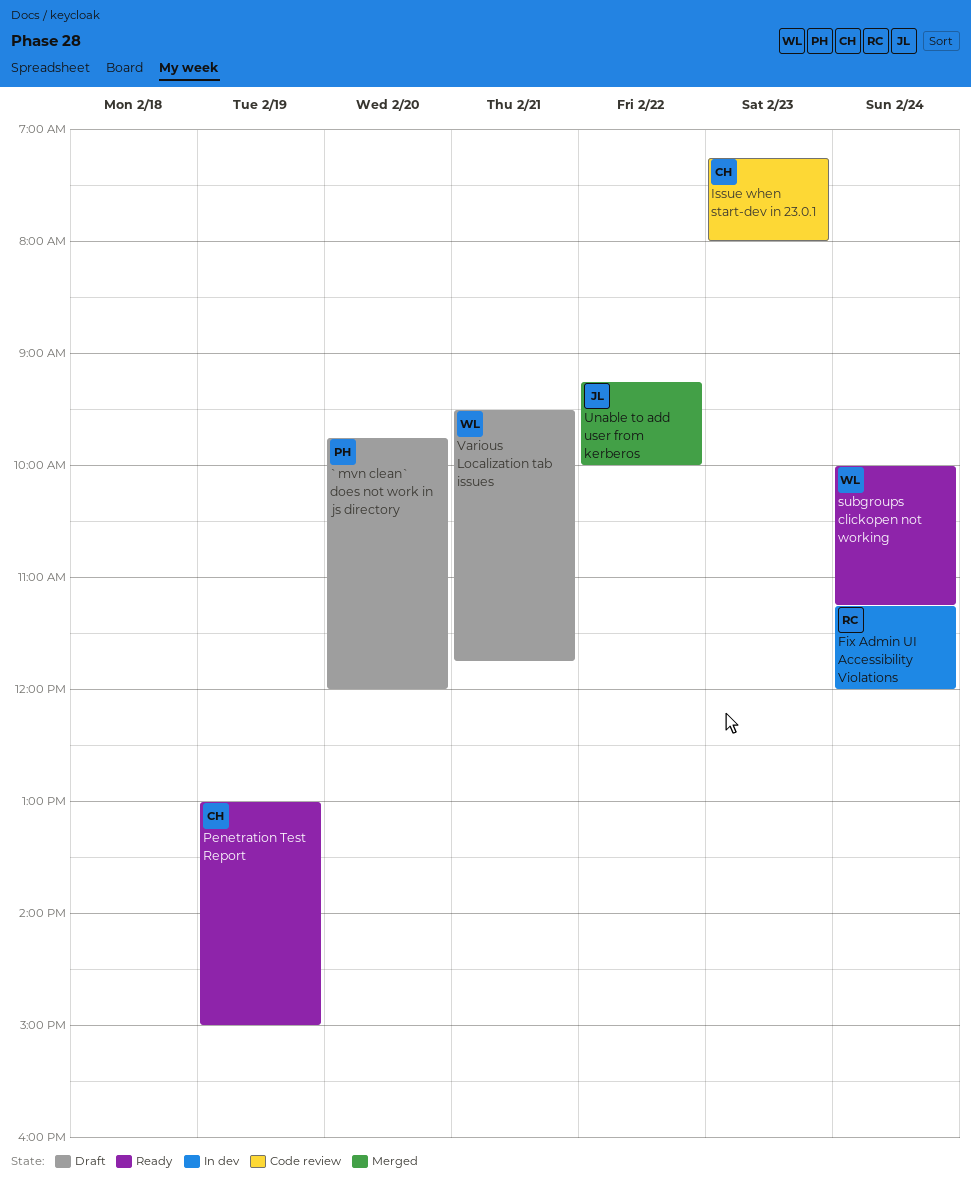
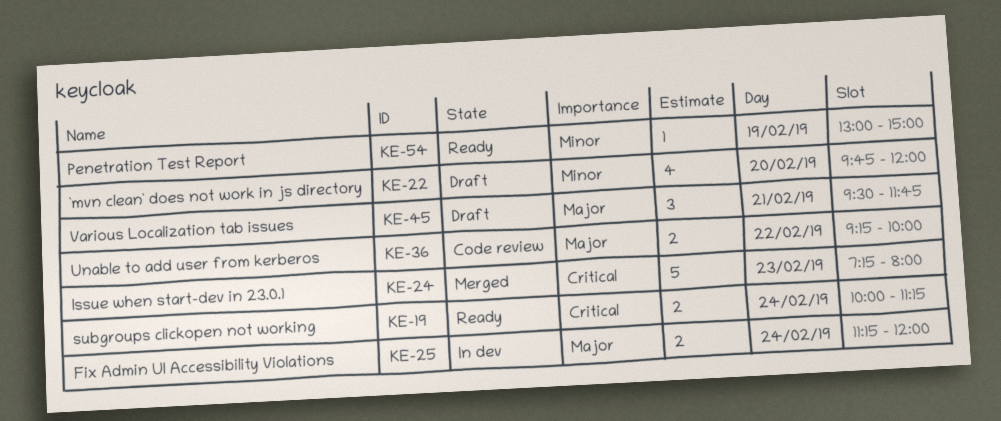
Issue when start-dev in 23.0.1, status: Code review -> Merged
Unable to add user from kerberos, status: Merged -> Code review

